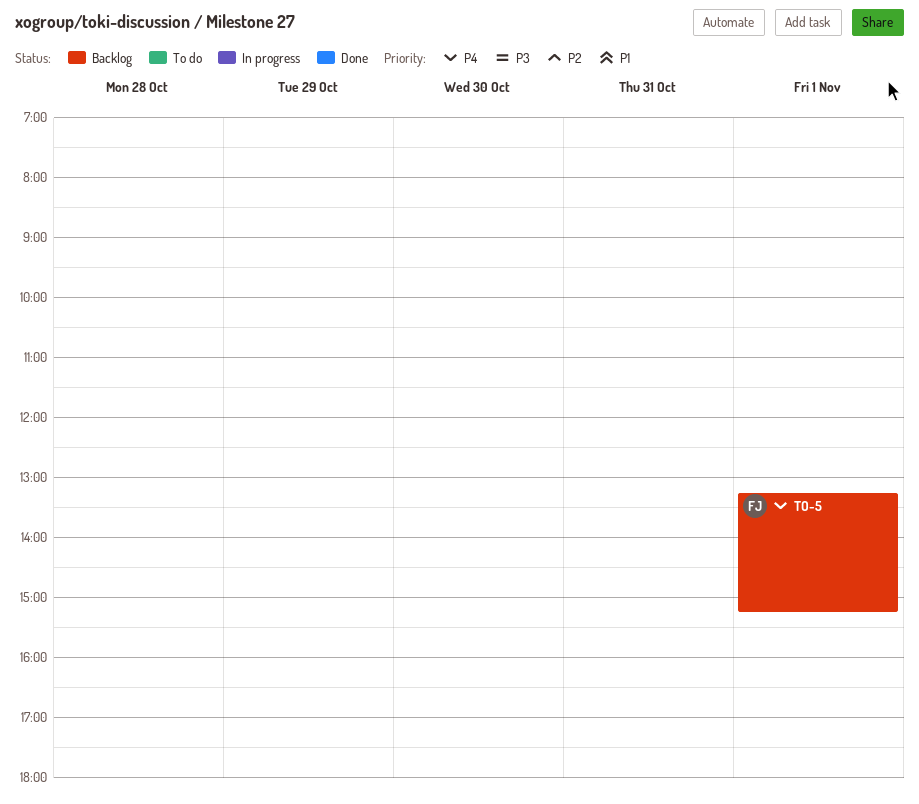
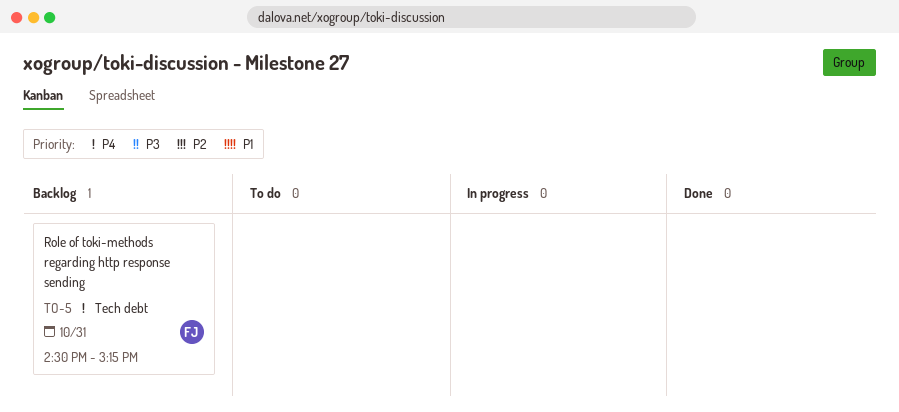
TO-5, day: Nov 1 -> Oct 31
TO-5, begins: 13:15 -> 14:30

